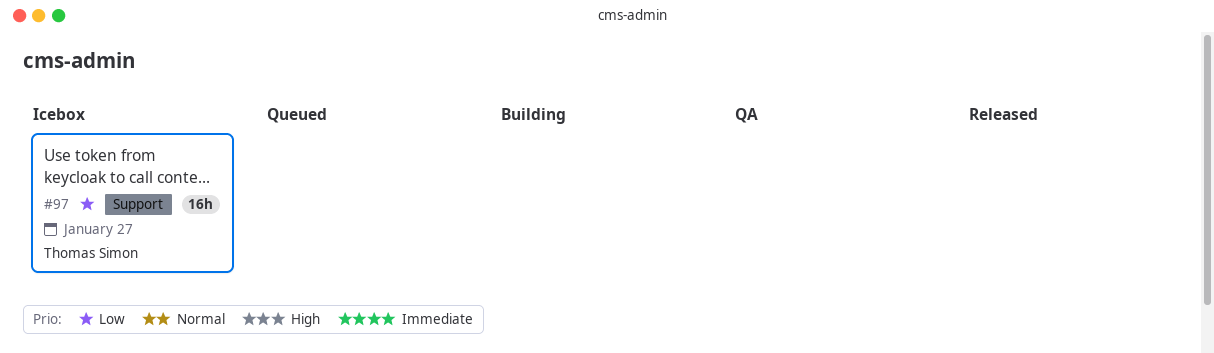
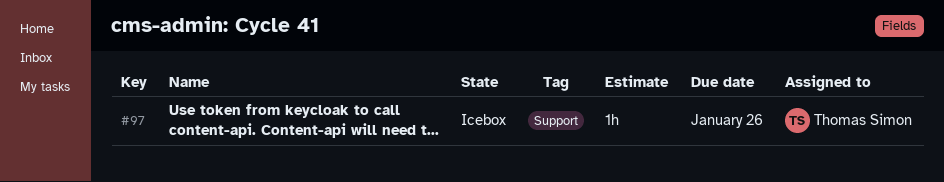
#97, estimate: 16h -> 1h
#97, due: Jan 27 -> Jan 26

